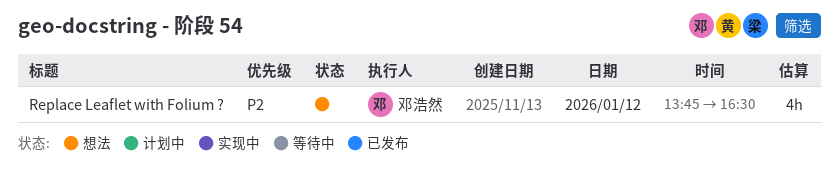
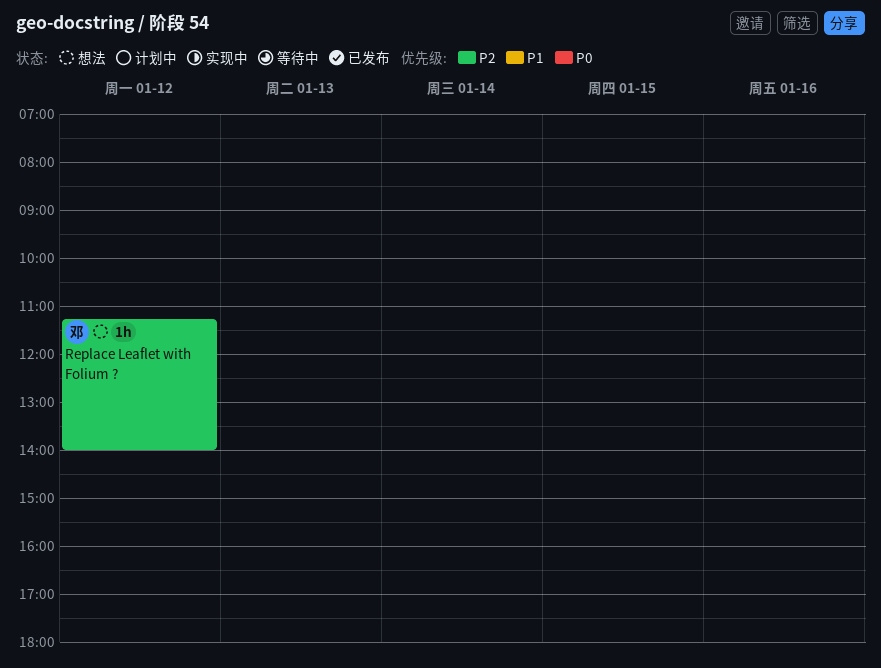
Replace Leaflet with Folium ?, estimate: 4h -> 1h
Replace Leaflet with Folium ?, begins: 13:45 -> 11:15
Replace Leaflet with Folium ?, ends: 16:30 -> 14:00

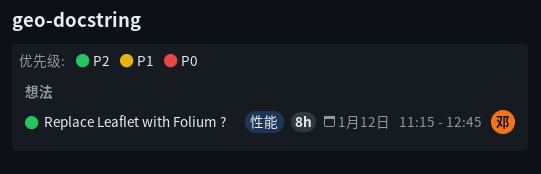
Replace Leaflet with Folium ?, estimate: 1h -> 8h
Replace Leaflet with Folium ?, ends: 14:00 -> 12:45

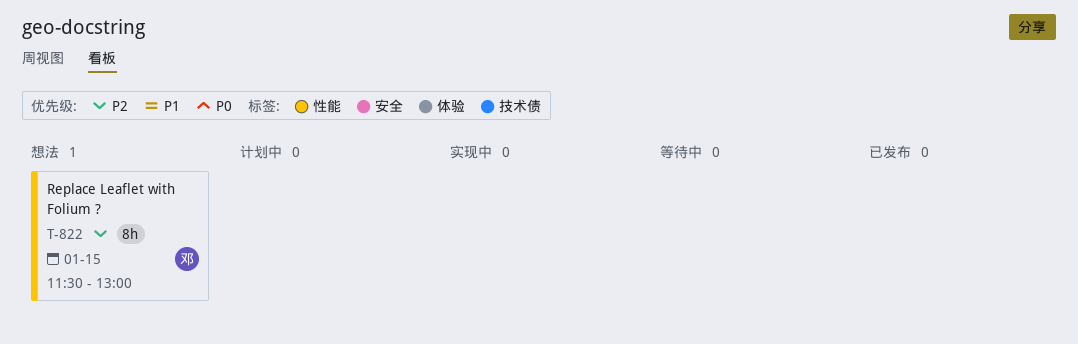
Replace Leaflet with Folium ?, day: Jan 12 -> Jan 15
Replace Leaflet with Folium ?, begins: 11:15 -> 11:30
Replace Leaflet with Folium ?, ends: 12:45 -> 13:00

